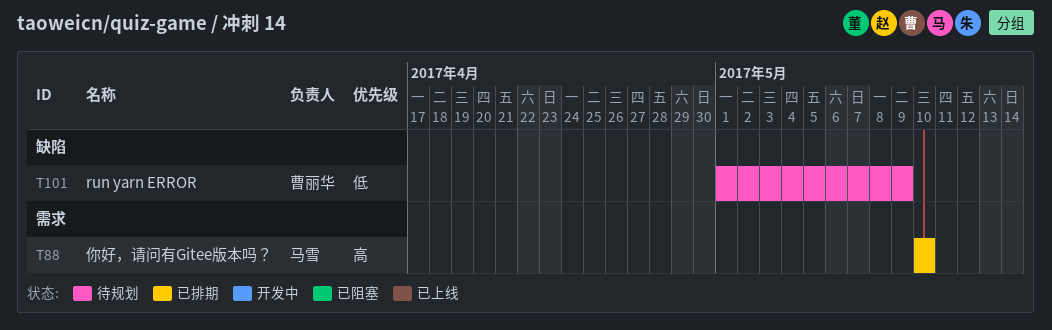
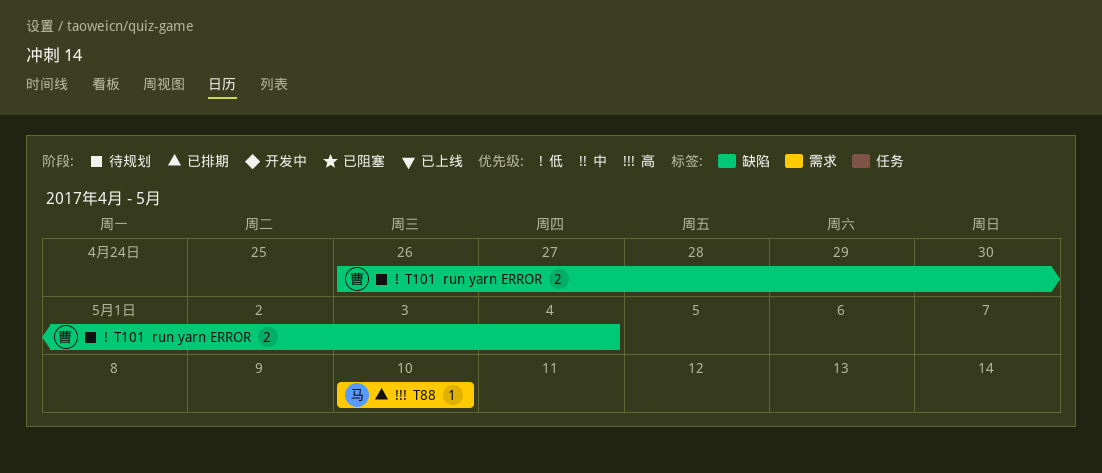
T101, start: May 1 -> Apr 26
T101, due: May 9 -> May 4

